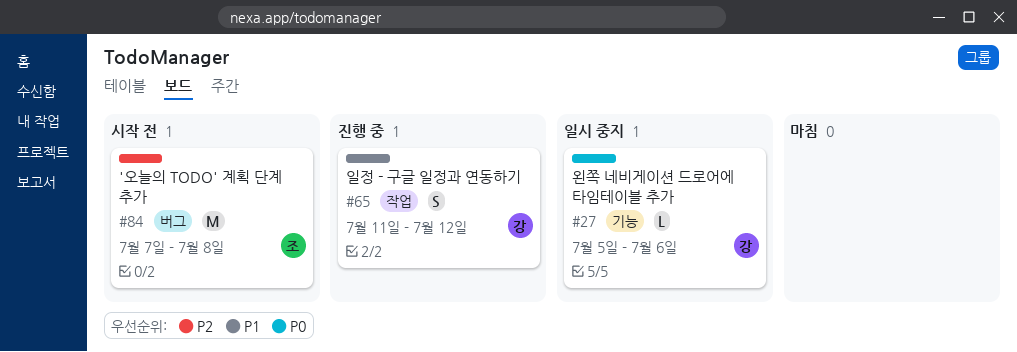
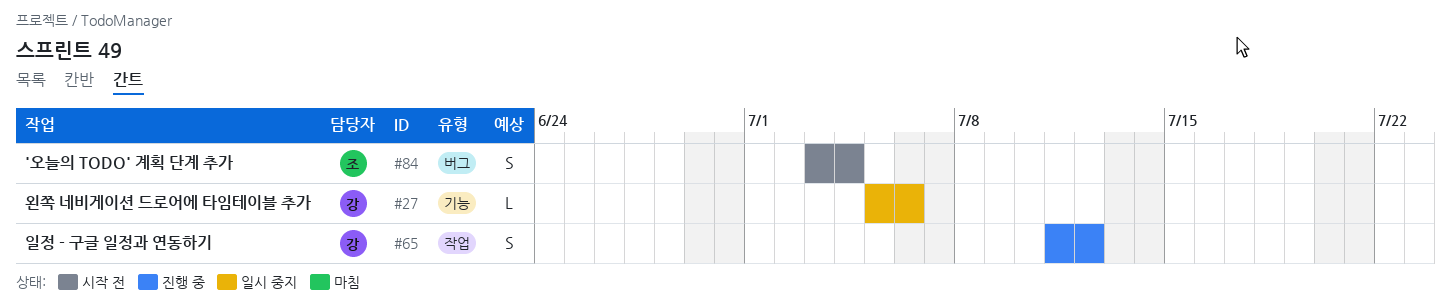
#84, estimate: M -> S
#84, start: Jul 7 -> Jul 3
#84, due: Jul 8 -> Jul 4

